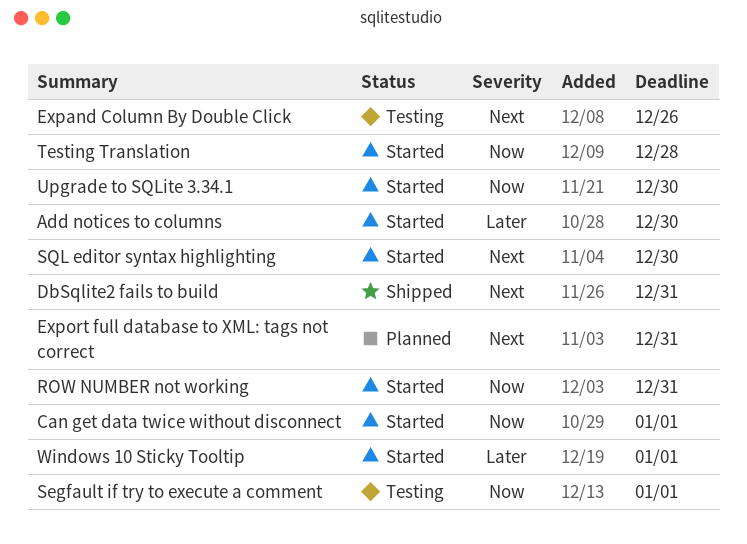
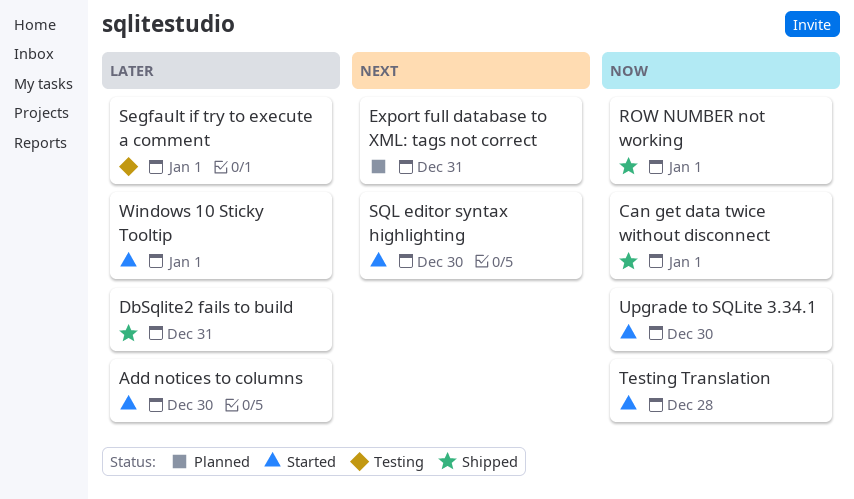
Can get data twice without disconnect, status: Started -> Shipped
DbSqlite2 fails to build, priority: Next -> Later
Expand Column By Double Click: present -> none
ROW NUMBER not working, status: Started -> Shipped
ROW NUMBER not working, due: Dec 31 -> Jan 1
Segfault if try to execute a comment, priority: Now -> Later

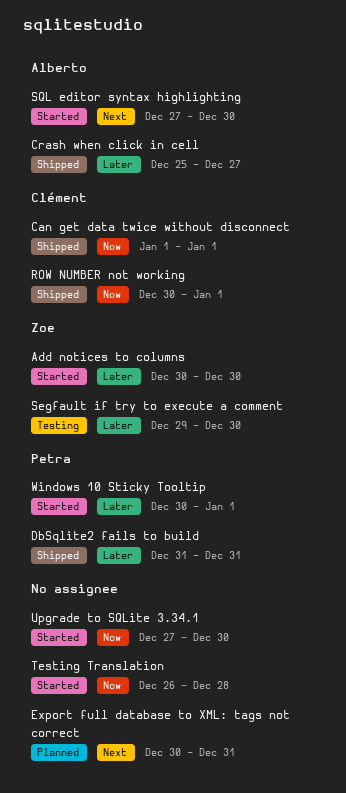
Crash when click in cell: none -> present
Segfault if try to execute a comment, due: Jan 1 -> Dec 30

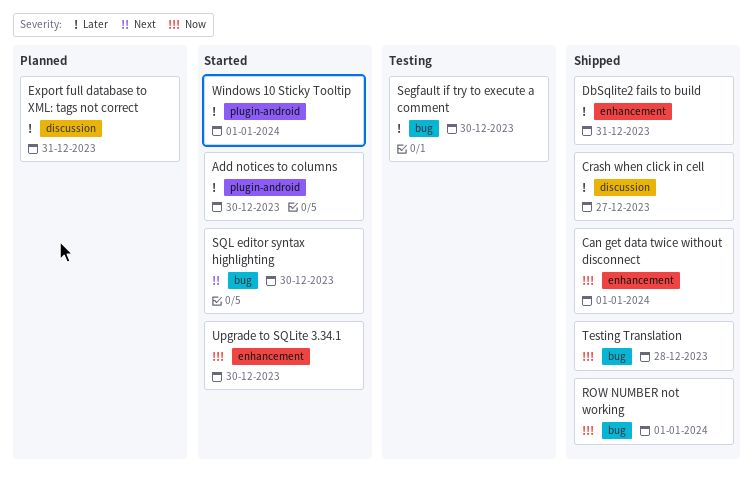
Export full database to XML: tags not correct, priority: Next -> Later
Testing Translation, status: Started -> Shipped

